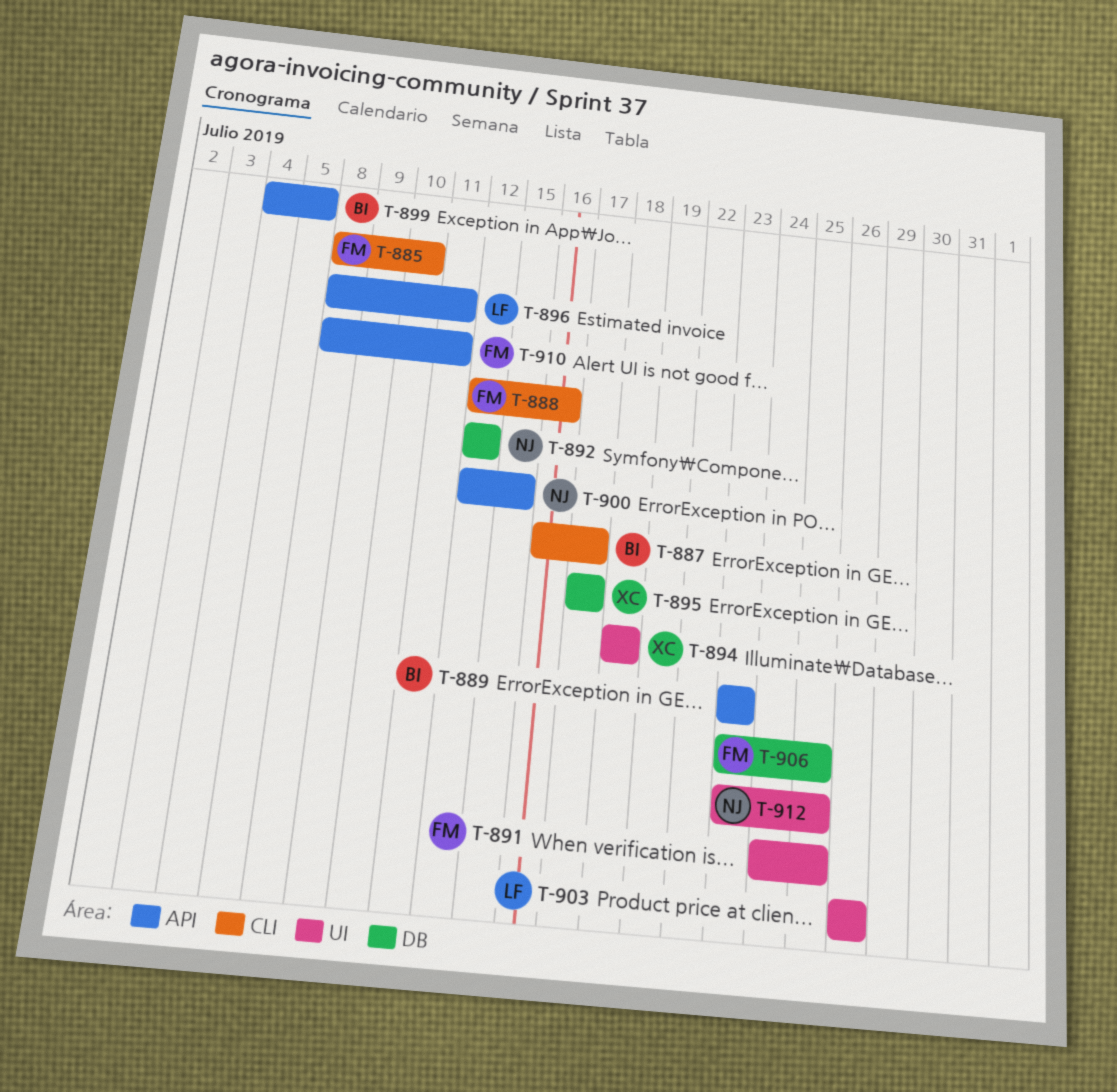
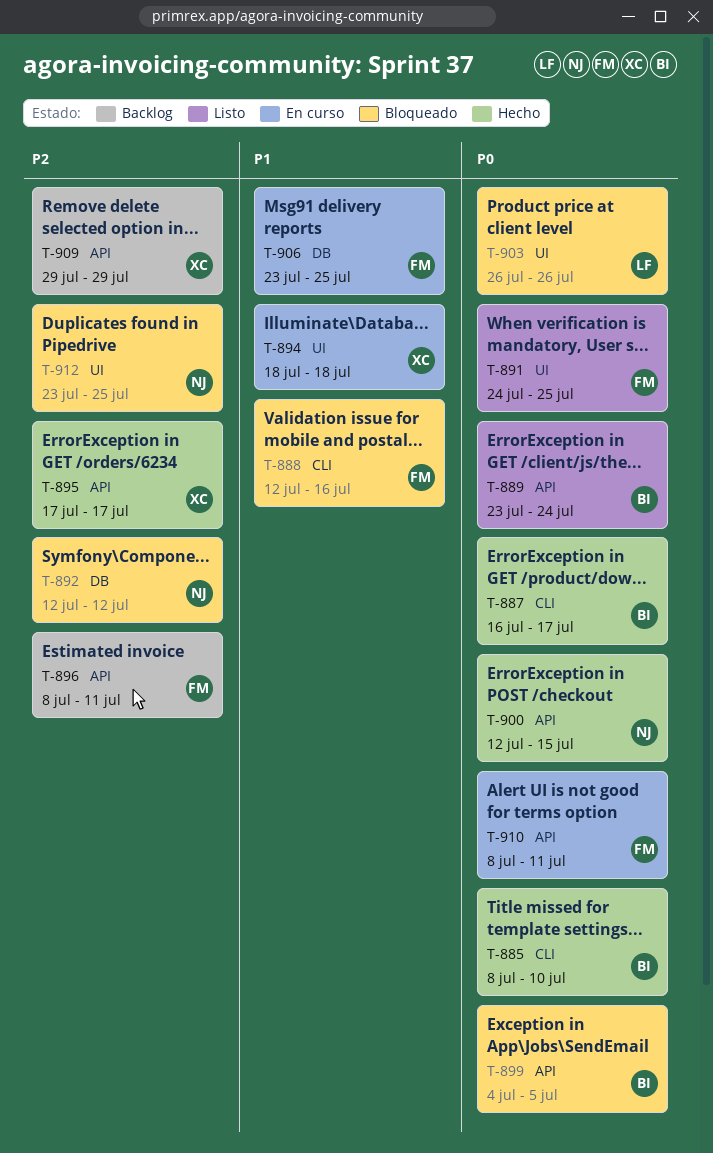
T-885, owner: FM -> BI
T-889, due: Jul 23 -> Jul 24
T-895, label: DB -> API
T-896, owner: LF -> FM
T-909: none -> present

